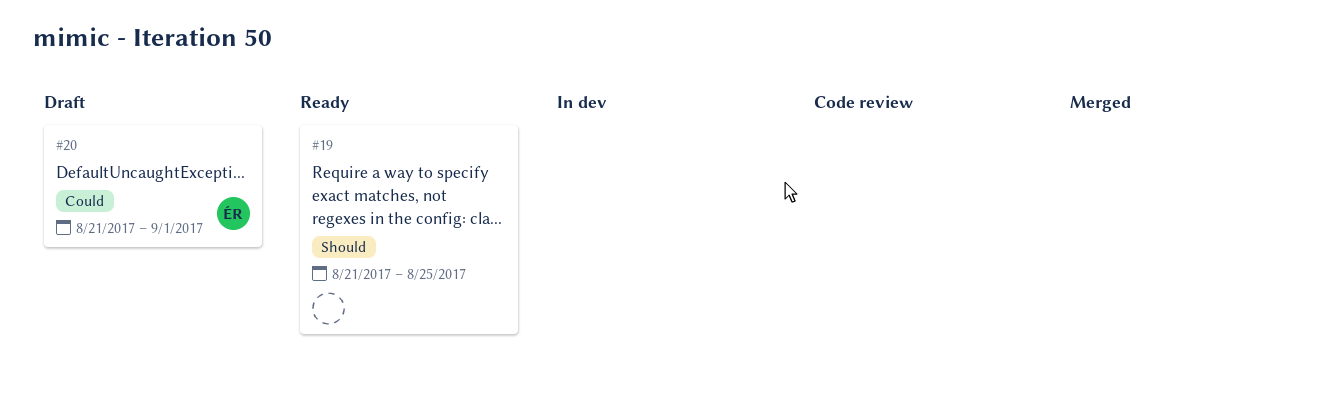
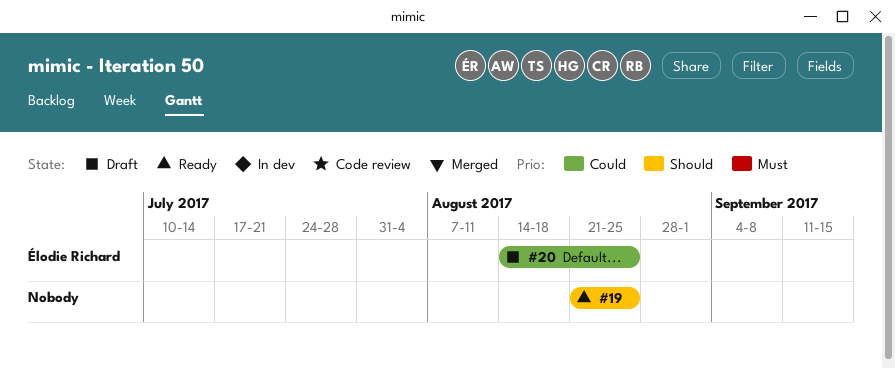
#20, start: Aug 21 -> Aug 14
#20, due: Sep 1 -> Aug 25

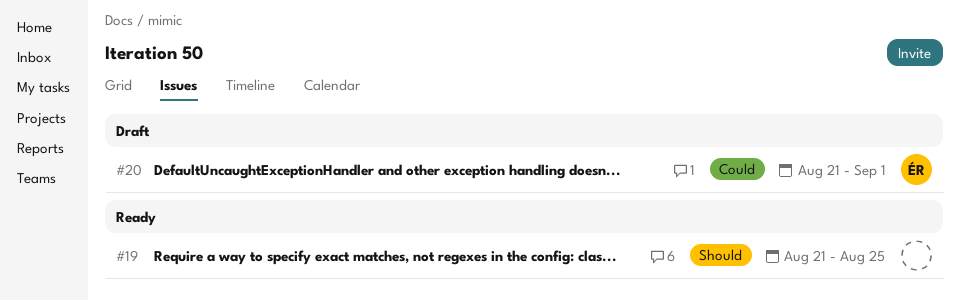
#20, start: Aug 14 -> Aug 21
#20, due: Aug 25 -> Sep 1

